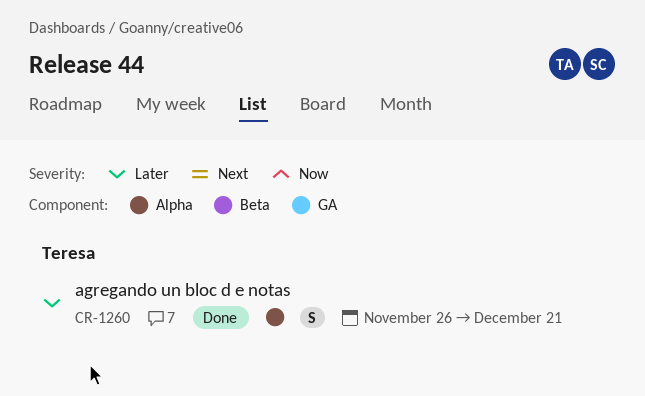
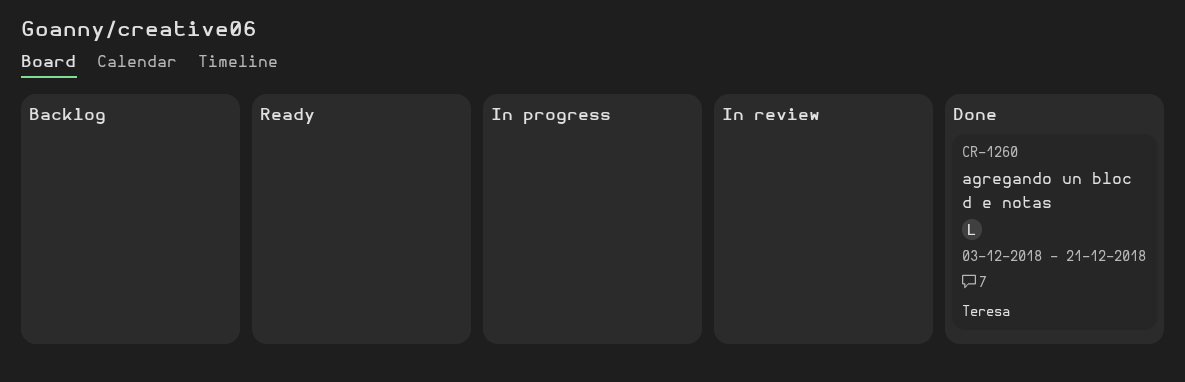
CR-1260, estimate: S -> L
CR-1260, start: Nov 26 -> Dec 3

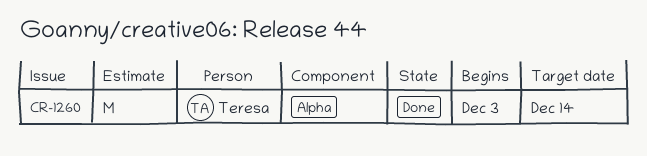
CR-1260, estimate: L -> M
CR-1260, due: Dec 21 -> Dec 14

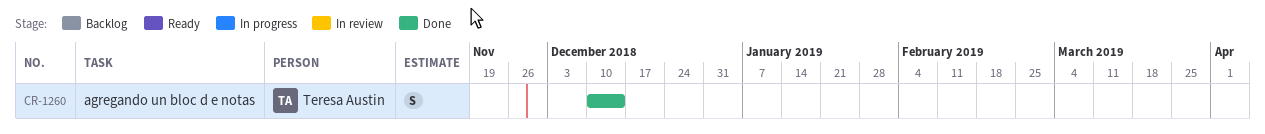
CR-1260, estimate: M -> S
CR-1260, start: Dec 3 -> Dec 10

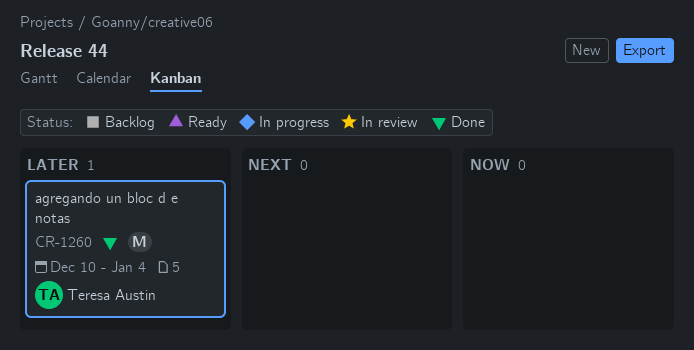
CR-1260, estimate: S -> M
CR-1260, due: Dec 14 -> Jan 4

